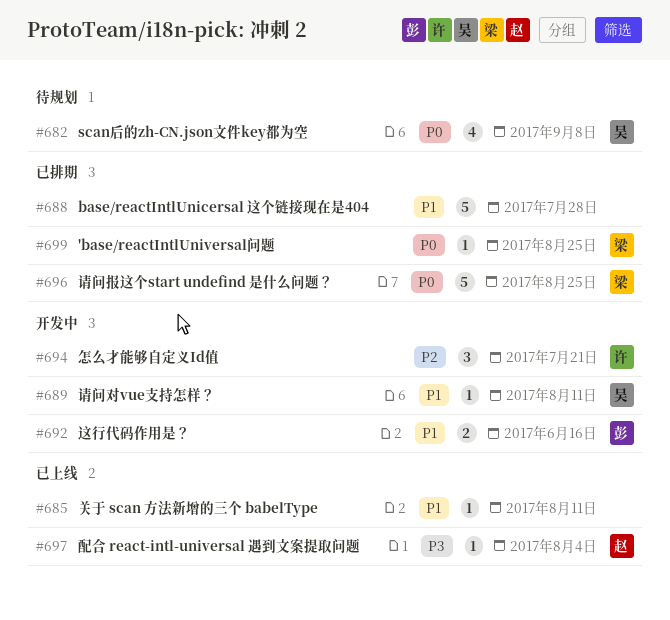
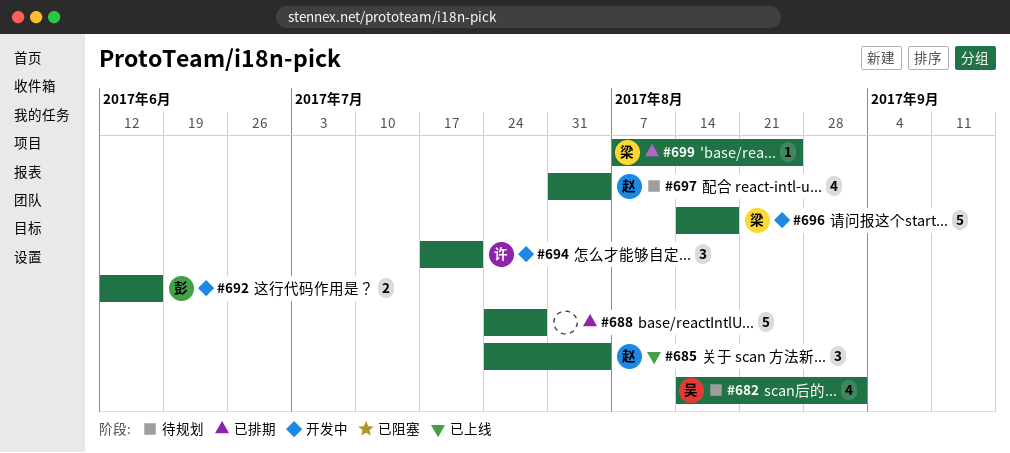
#682, due: Sep 8 -> Sep 1
#685, owner: none -> 赵
#685, estimate: 1 -> 3
#685, due: Aug 11 -> Aug 4
#689: present -> none
#696, status: 已排期 -> 开发中
#696, due: Aug 25 -> Aug 18
#697, status: 已上线 -> 待规划
#697, estimate: 1 -> 4

